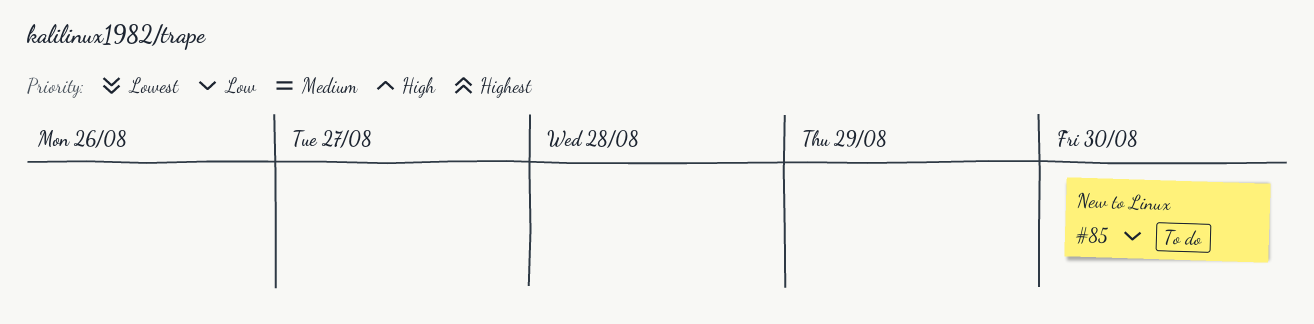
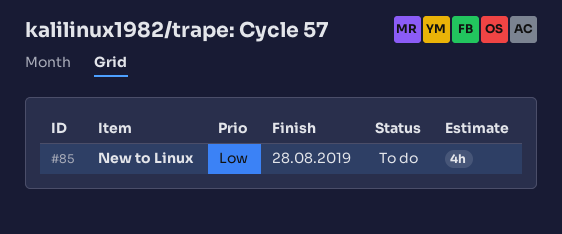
#85, due: Aug 30 -> Aug 28

